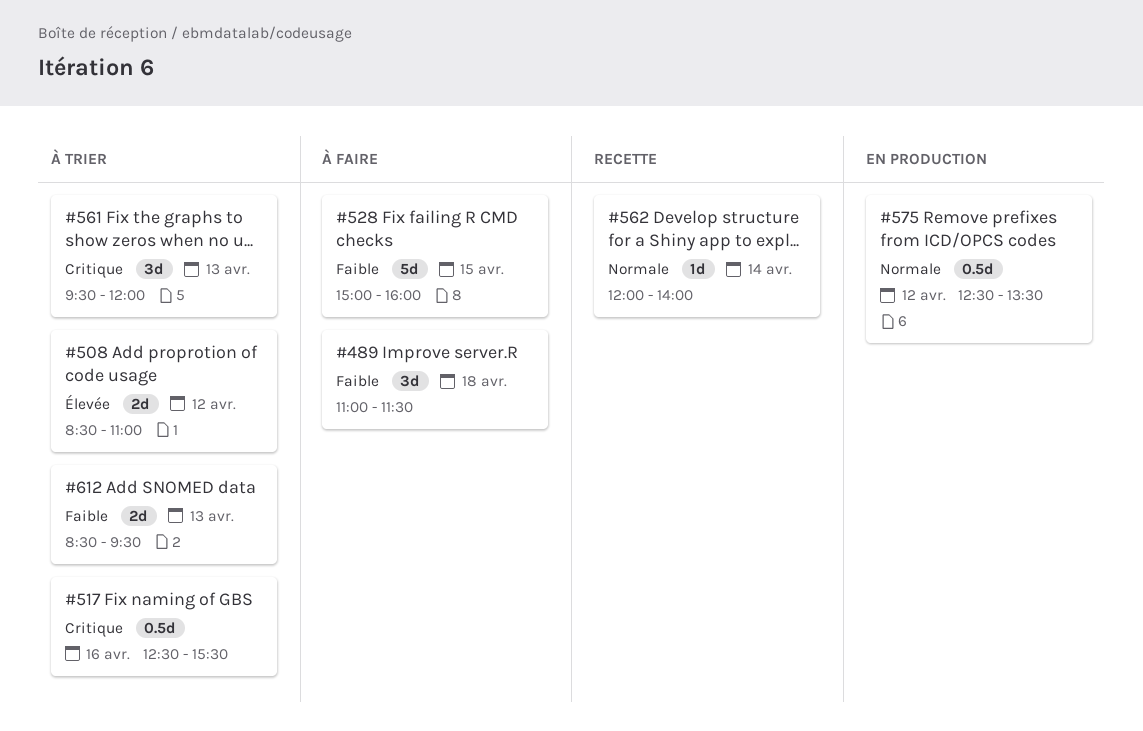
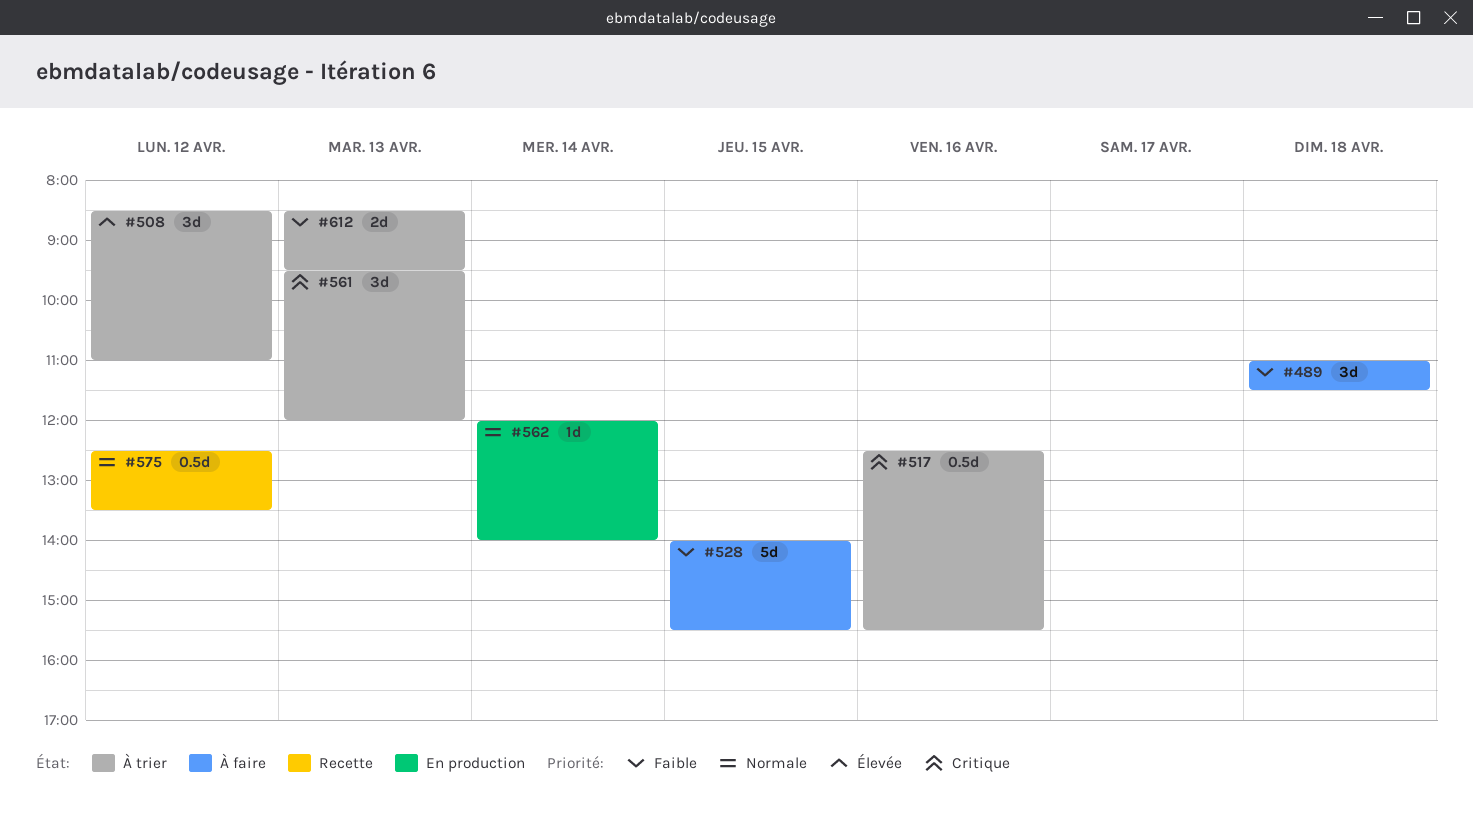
#508, estimate: 2d -> 3d
#528, begins: 15:00 -> 14:00
#528, ends: 16:00 -> 15:30
#562, status: Recette -> En production
#575, status: En production -> Recette

